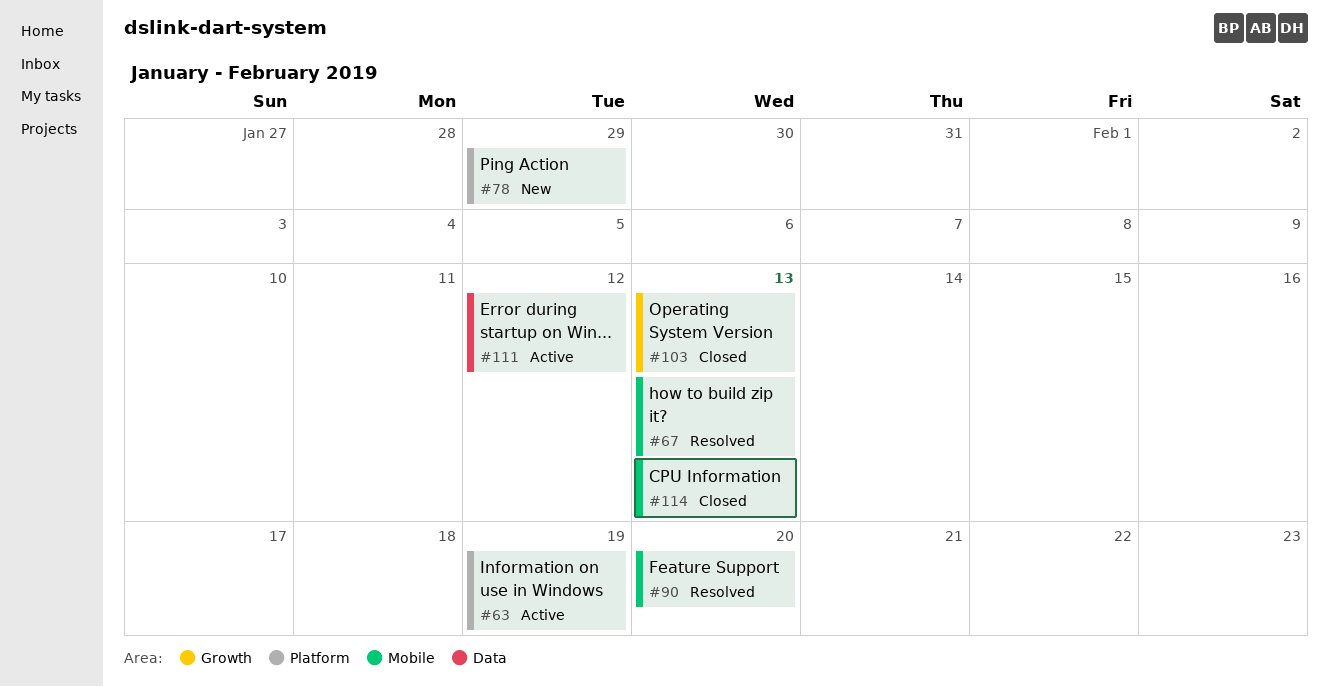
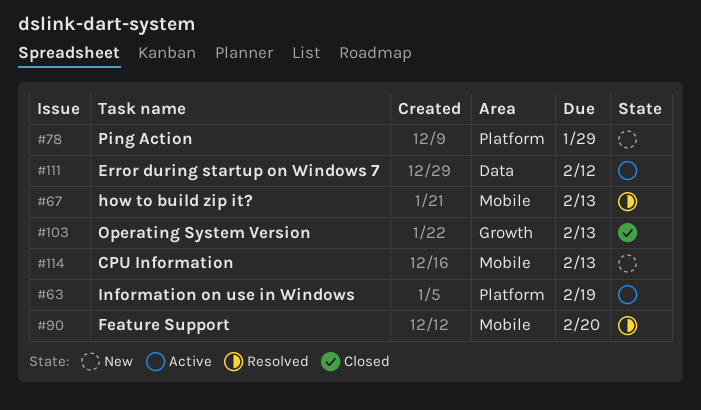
#114, status: Closed -> New

